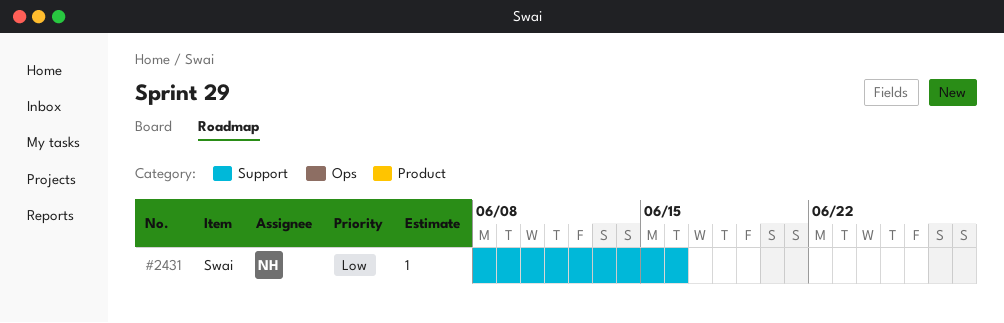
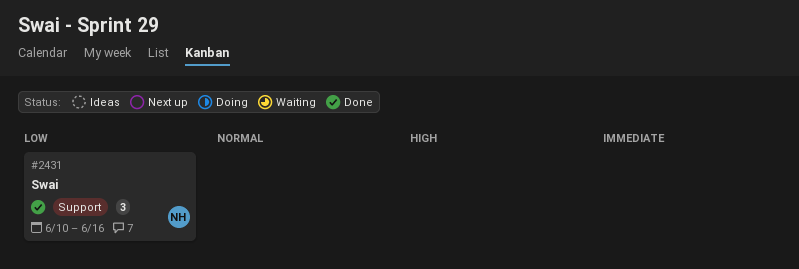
#2431, estimate: 1 -> 3
#2431, start: Jun 8 -> Jun 10

